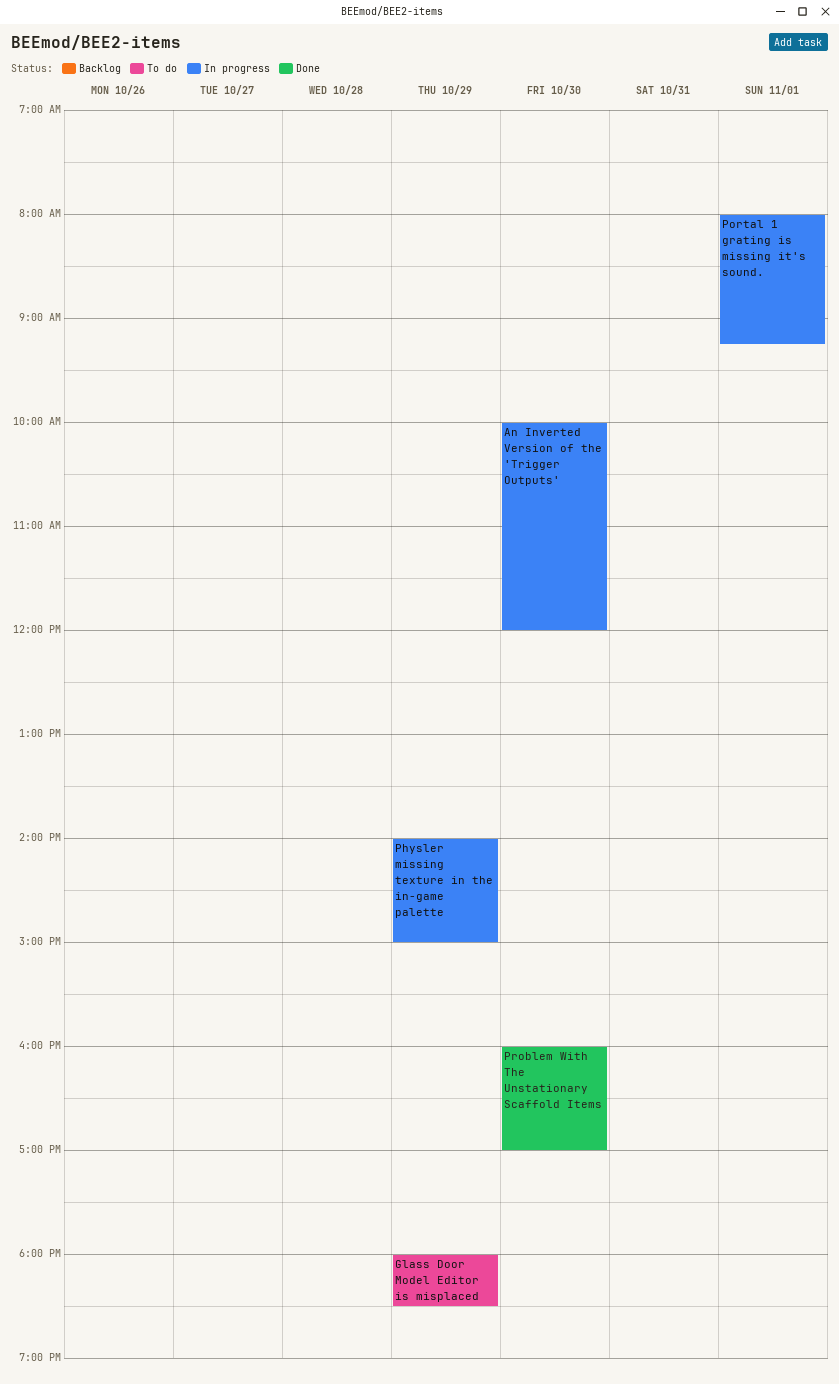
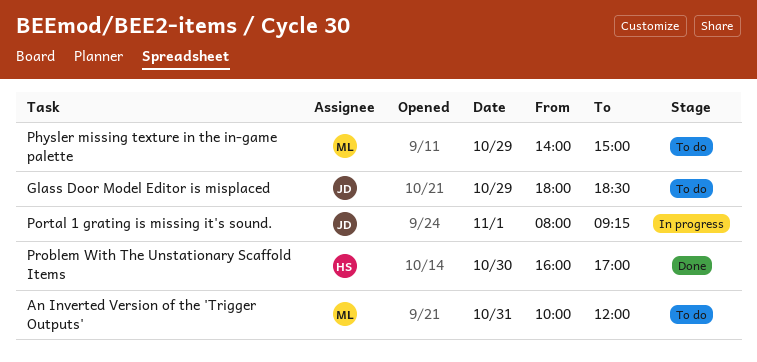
An Inverted Version of the 'Trigger Outputs', status: In progress -> To do
An Inverted Version of the 'Trigger Outputs', day: Oct 30 -> Oct 31
Physler missing texture in the in-game palette, status: In progress -> To do

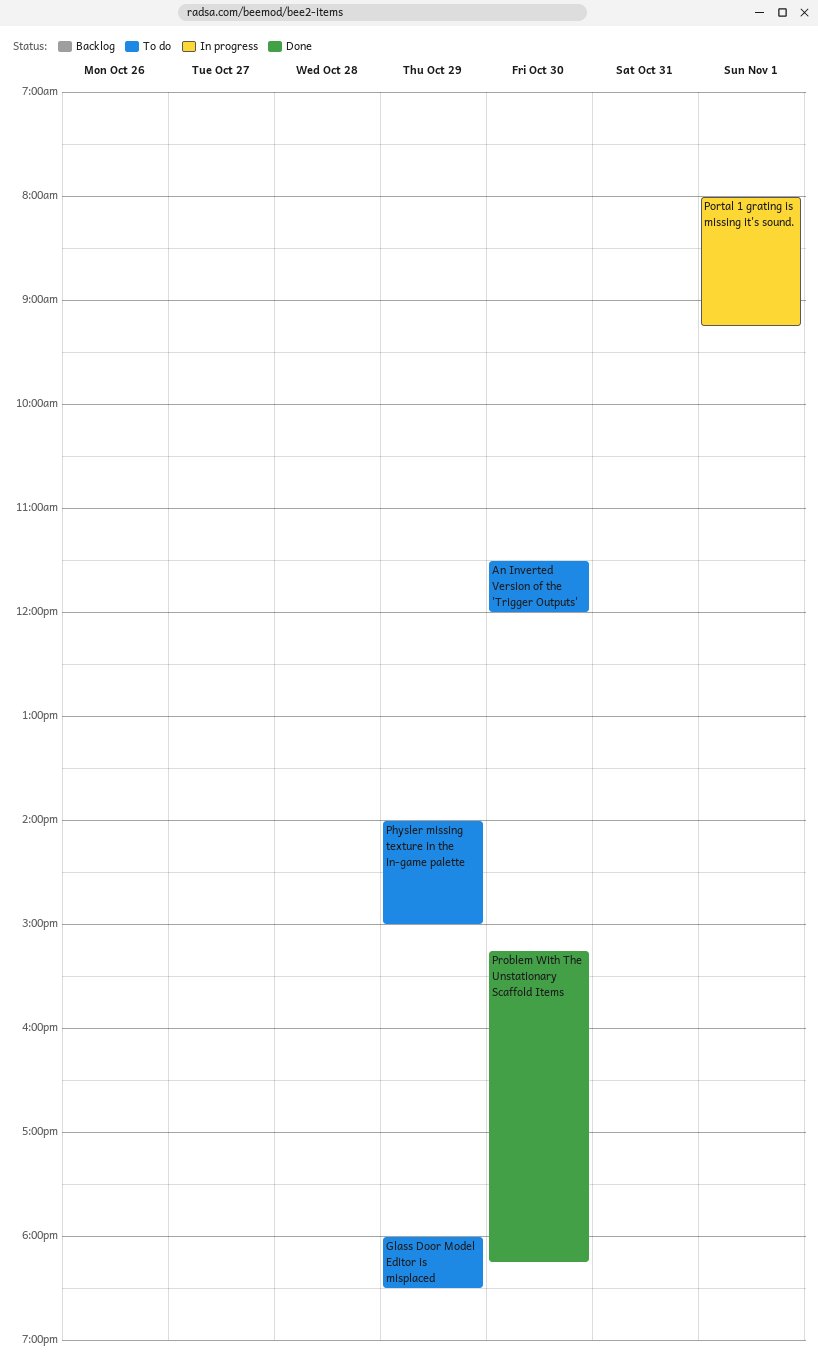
An Inverted Version of the 'Trigger Outputs', day: Oct 31 -> Oct 30
An Inverted Version of the 'Trigger Outputs', begins: 10:00 -> 11:30
Problem With The Unstationary Scaffold Items, begins: 16:00 -> 15:15
Problem With The Unstationary Scaffold Items, ends: 17:00 -> 18:15

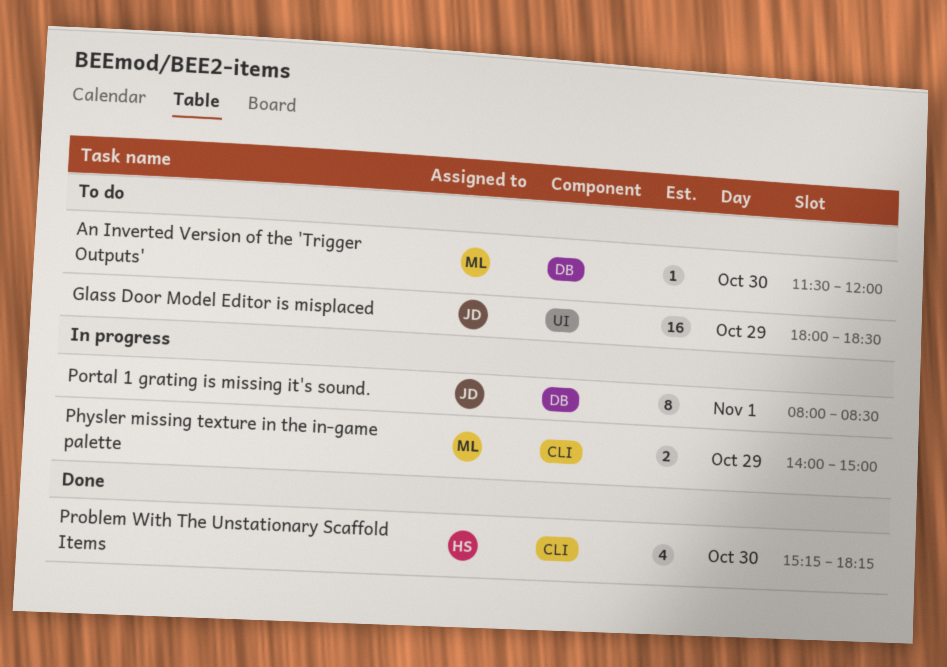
Physler missing texture in the in-game palette, status: To do -> In progress
Portal 1 grating is missing it's sound., ends: 09:15 -> 08:30

